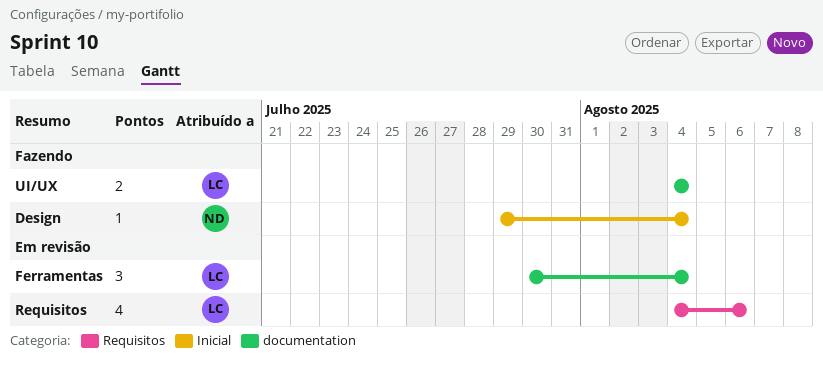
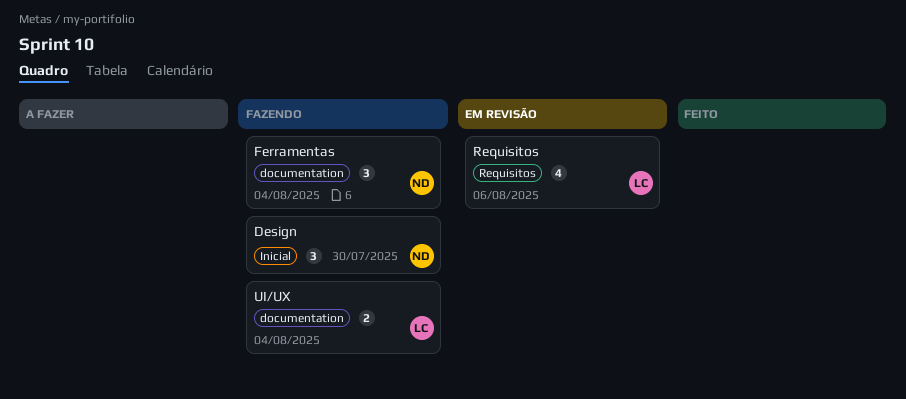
Design, estimate: 1 -> 3
Design, due: Aug 4 -> Jul 30
Ferramentas, status: Em revisão -> Fazendo
Ferramentas, owner: LC -> ND

